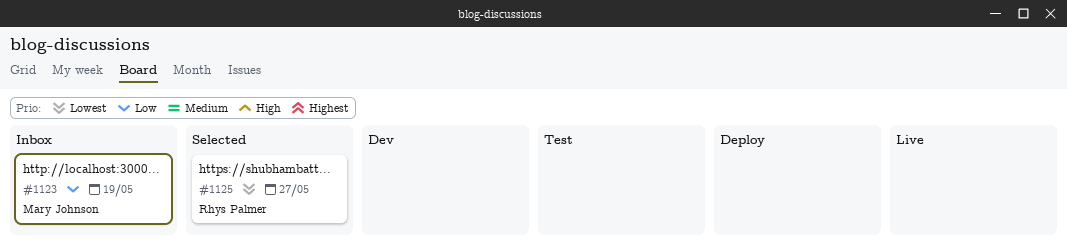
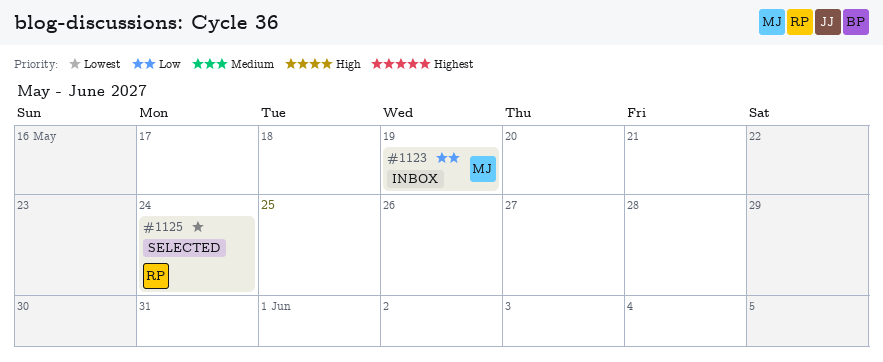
#1125, due: May 27 -> May 24

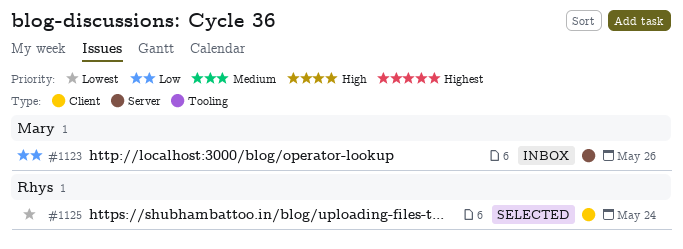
#1123, due: May 19 -> May 26

